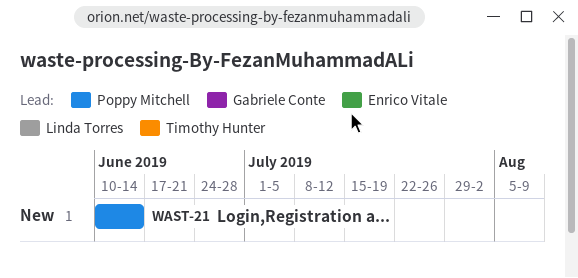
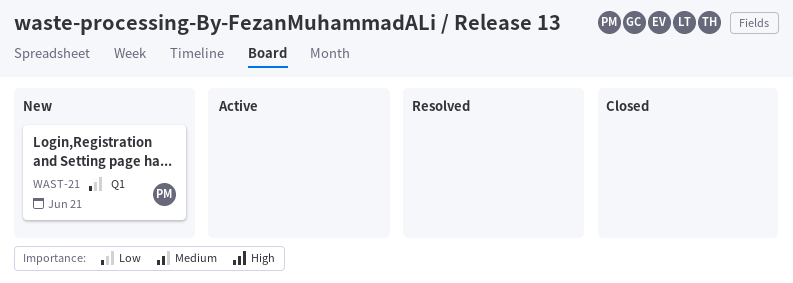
WAST-21, due: Jun 14 -> Jun 21

